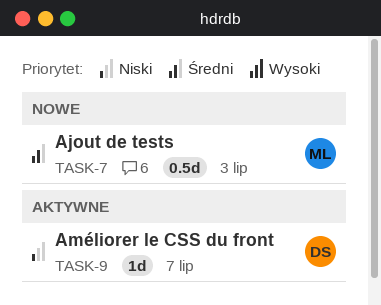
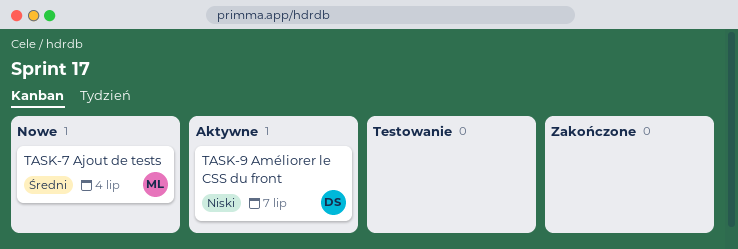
TASK-7, due: Jul 3 -> Jul 4

